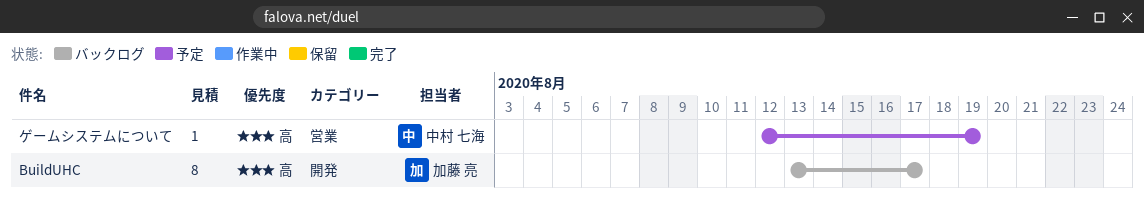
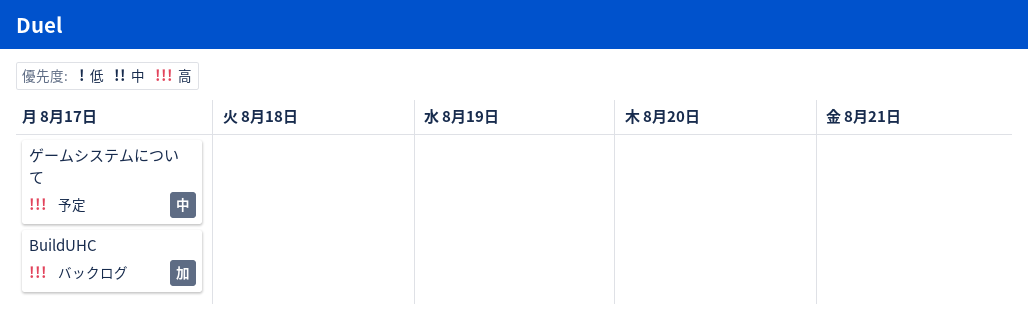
ゲームシステムについて, due: Aug 19 -> Aug 17

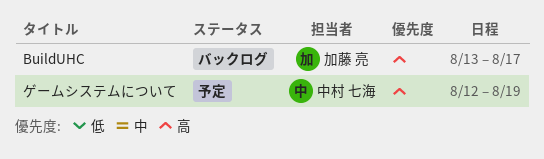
ゲームシステムについて, due: Aug 17 -> Aug 19

